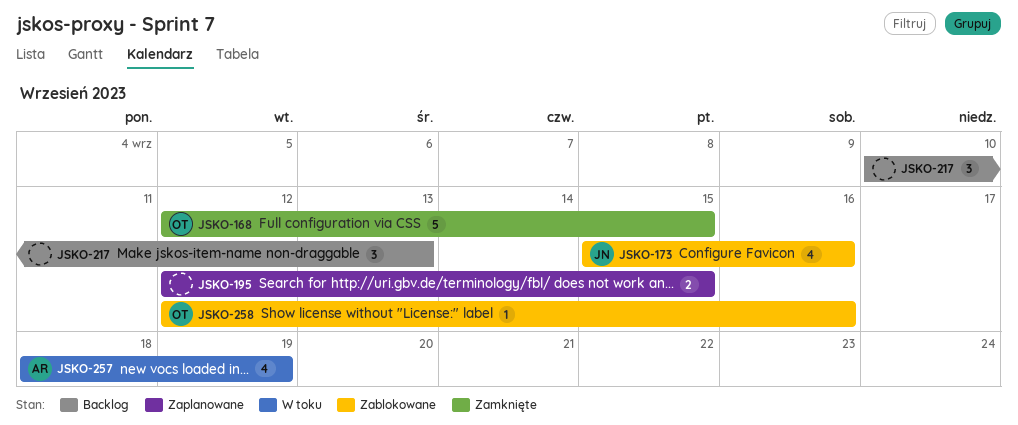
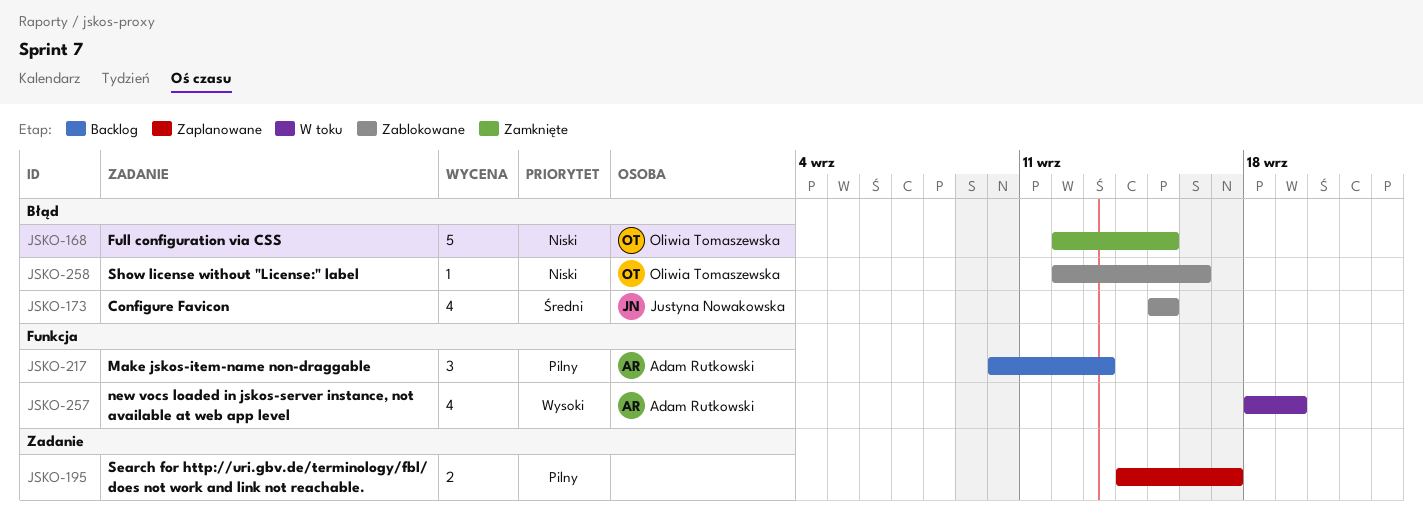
JSKO-173, due: Sep 16 -> Sep 15
JSKO-195, start: Sep 12 -> Sep 14
JSKO-195, due: Sep 15 -> Sep 17
JSKO-217, owner: none -> Adam Rutkowski

